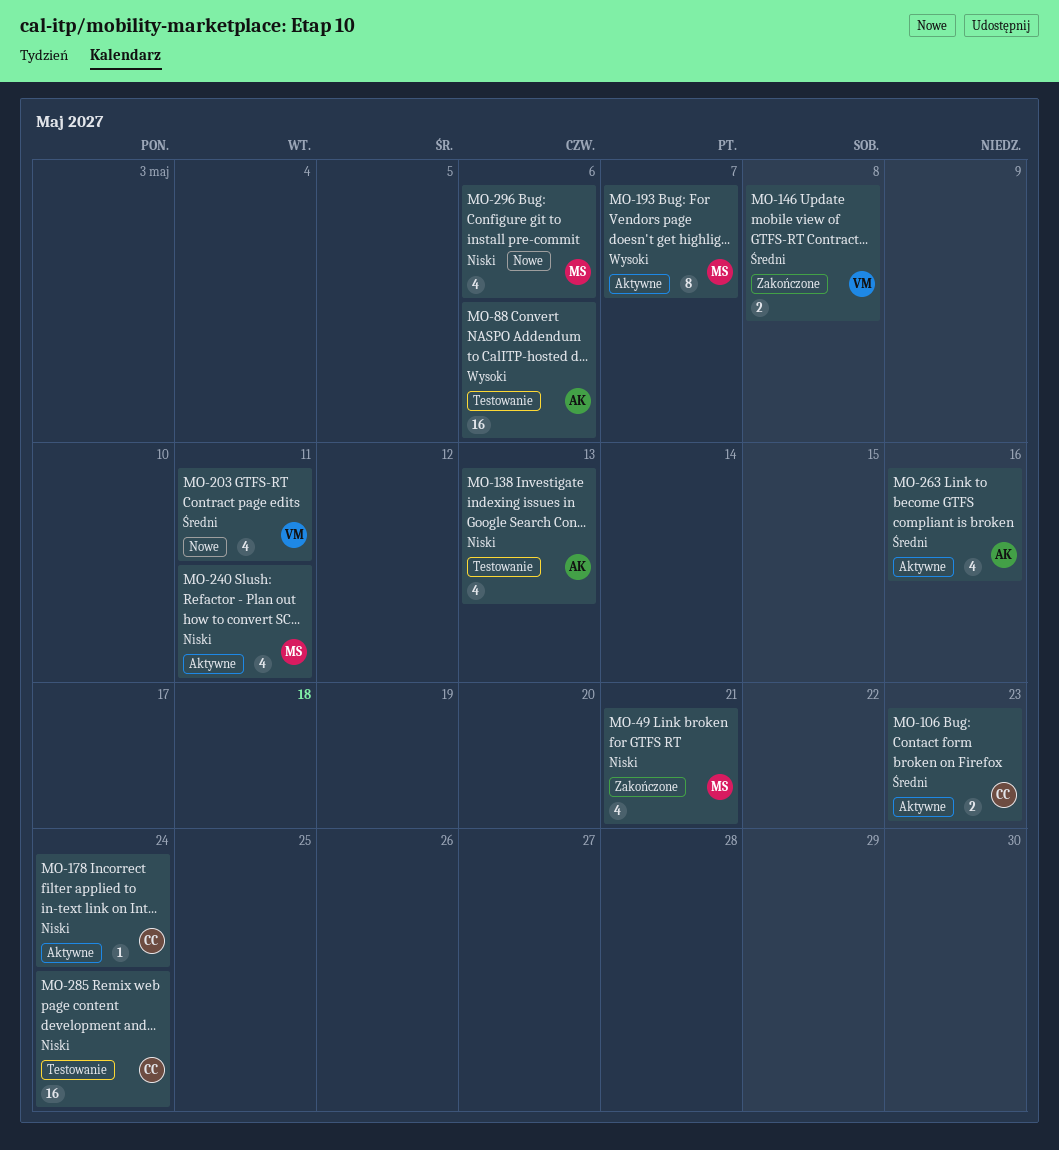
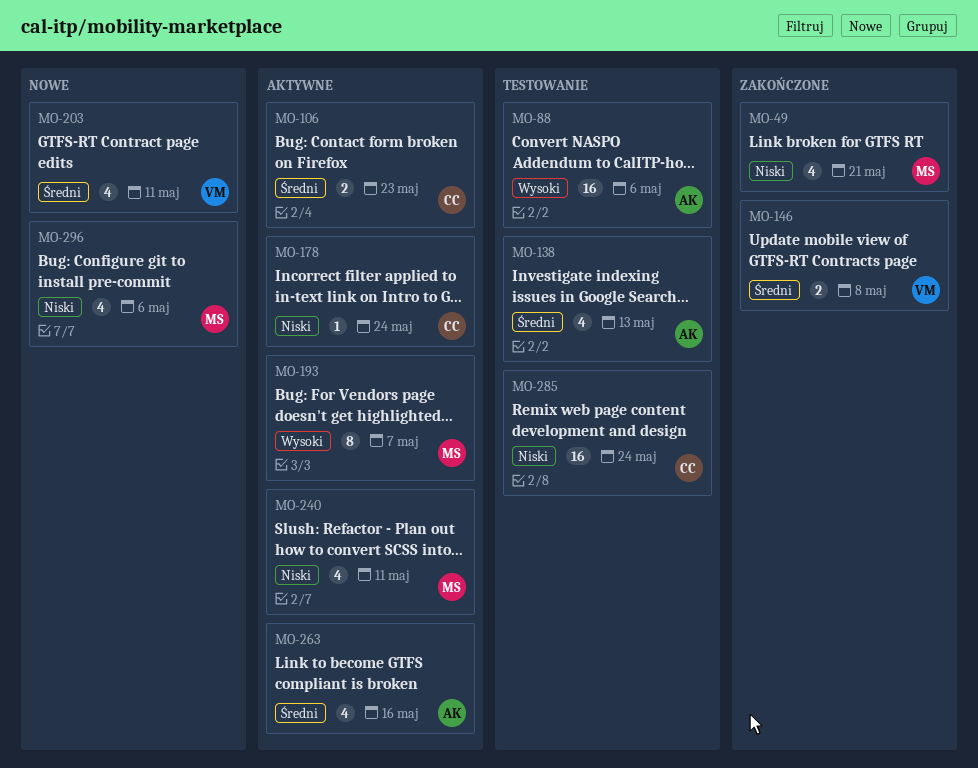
MO-138, priority: Niski -> Średni

